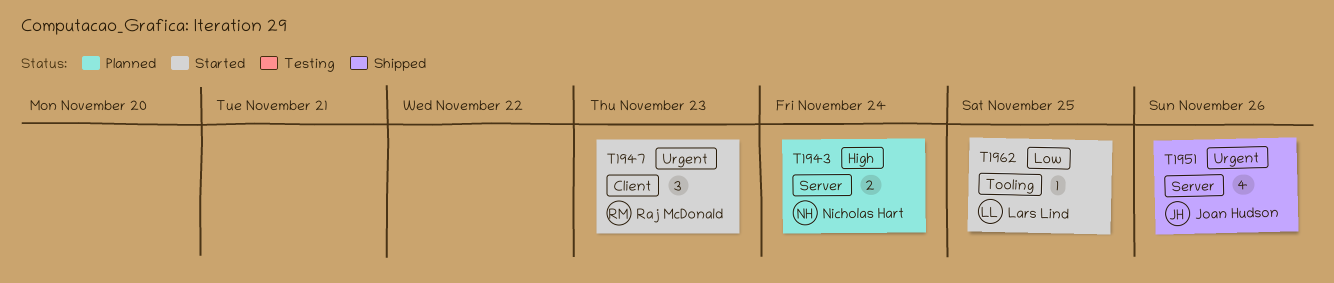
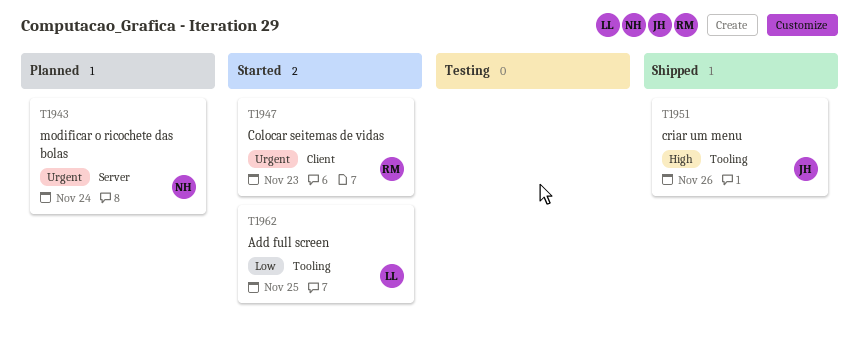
T1943, priority: High -> Urgent
T1951, priority: Urgent -> High
T1951, label: Server -> Tooling

